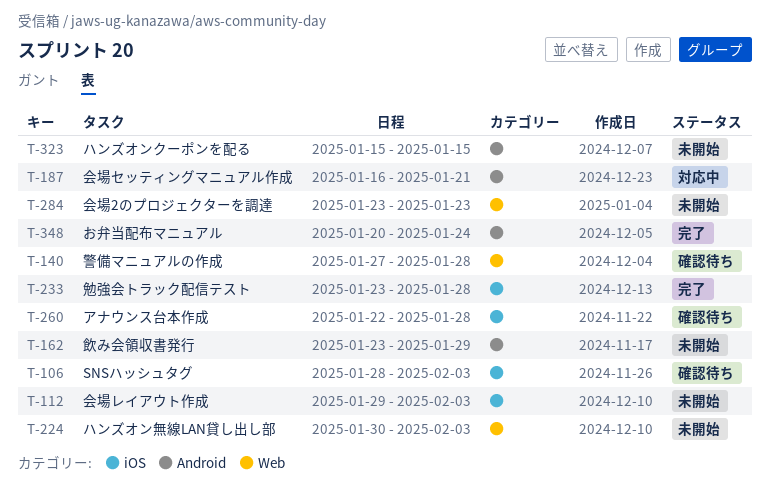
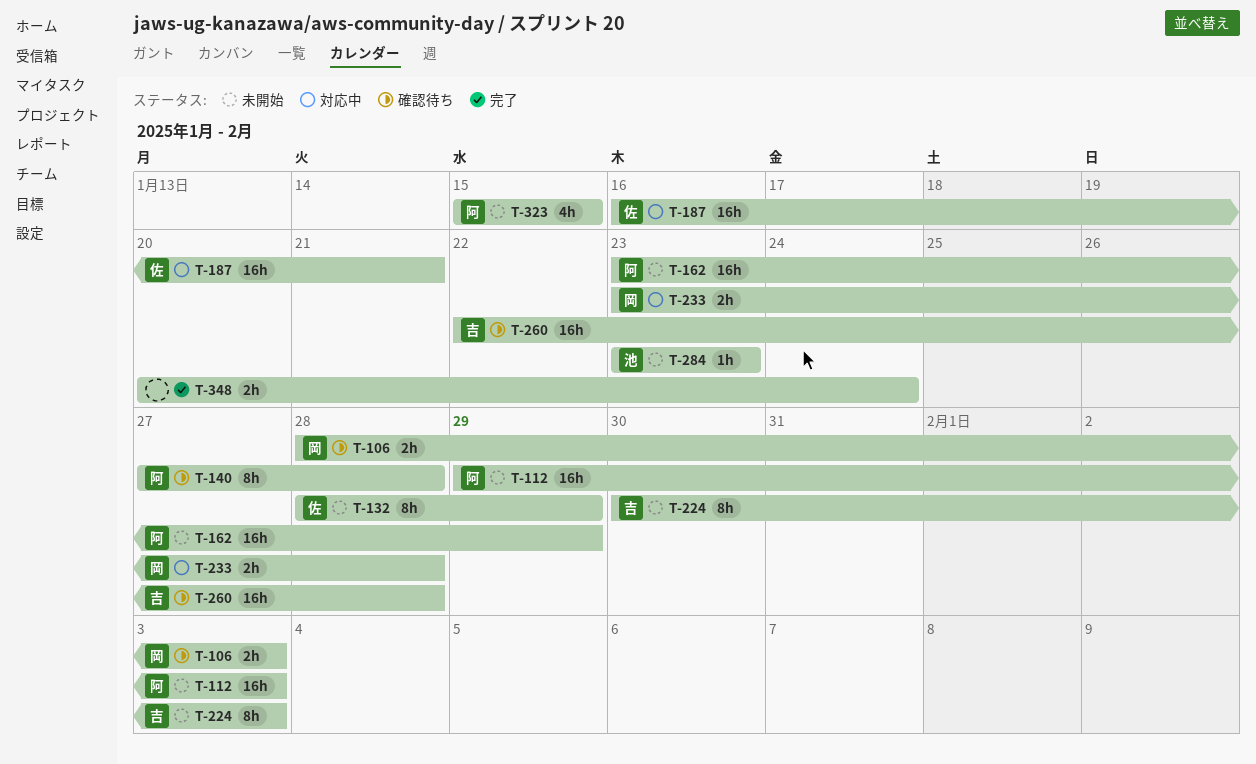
T-132: none -> present
T-233, status: 完了 -> 対応中

